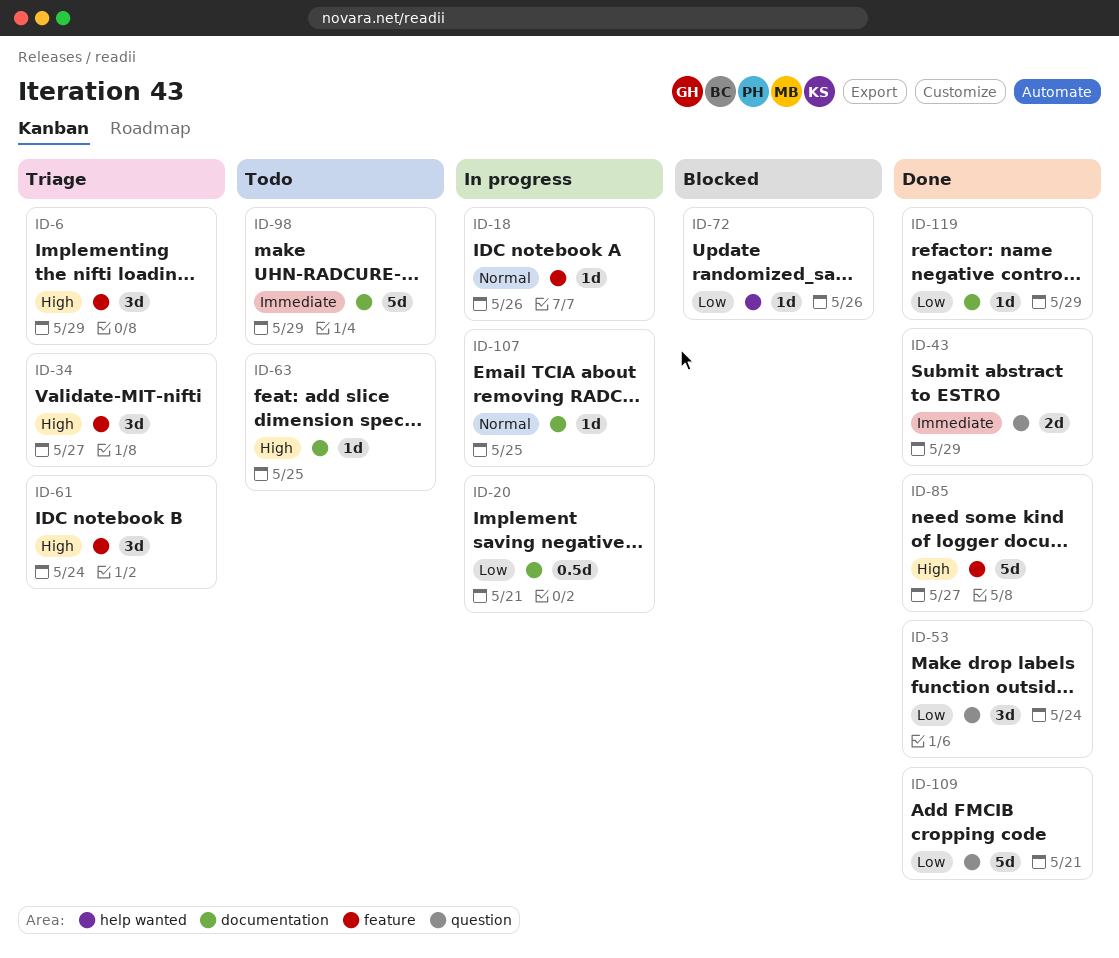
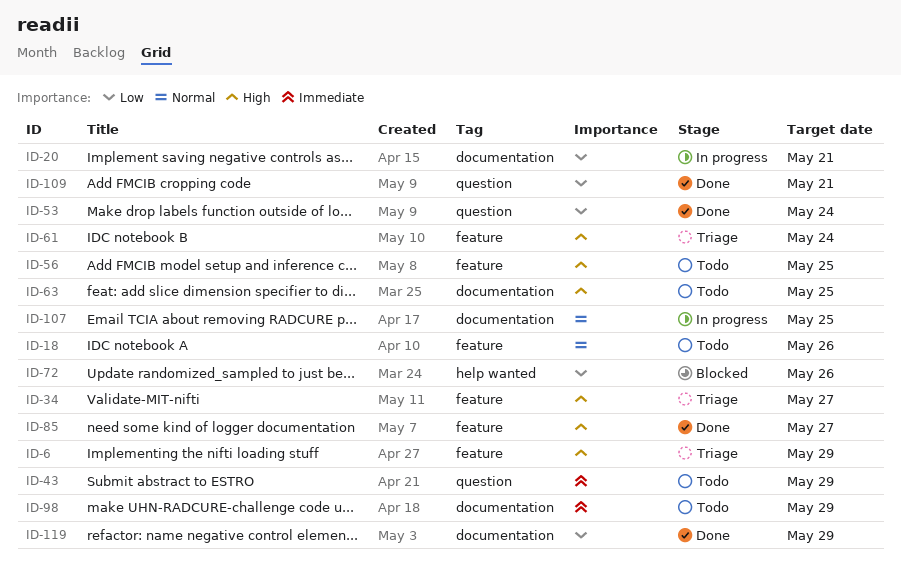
ID-18, status: In progress -> Todo
ID-43, status: Done -> Todo
ID-56: none -> present

